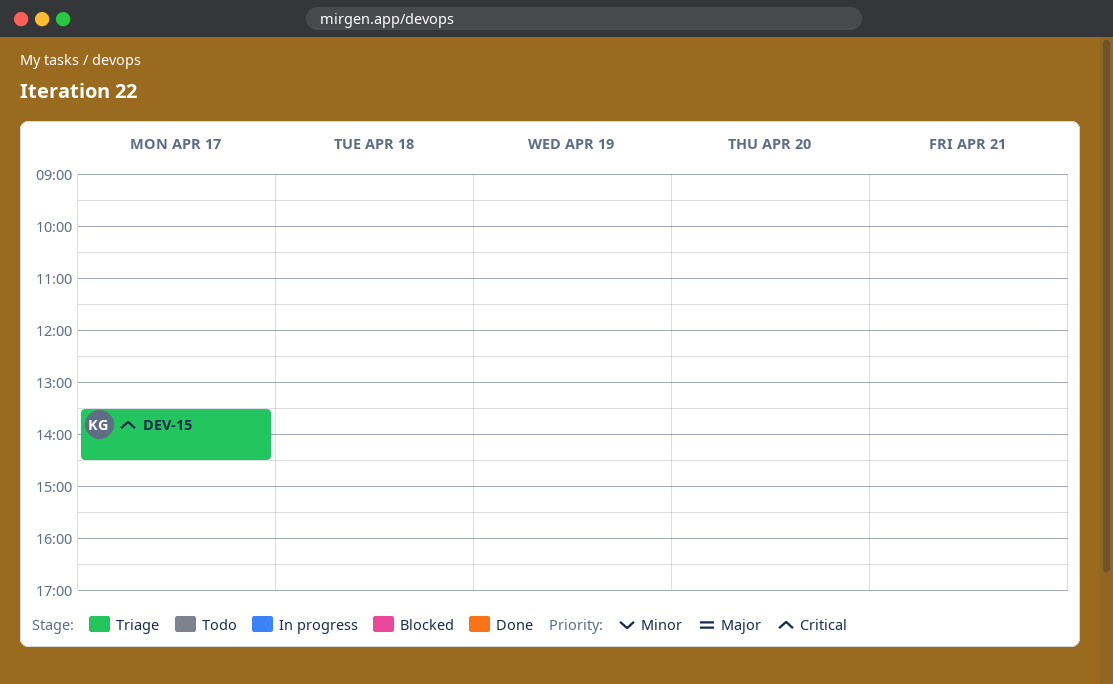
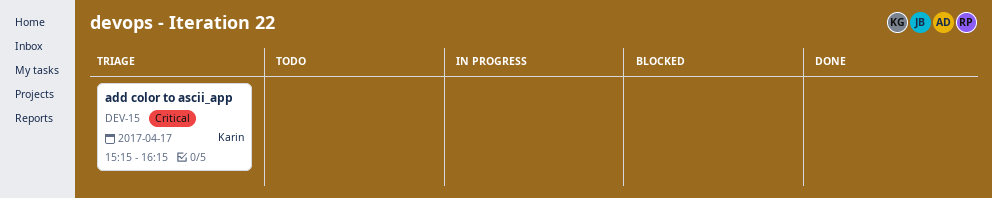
DEV-15, begins: 13:30 -> 15:15
DEV-15, ends: 14:30 -> 16:15

